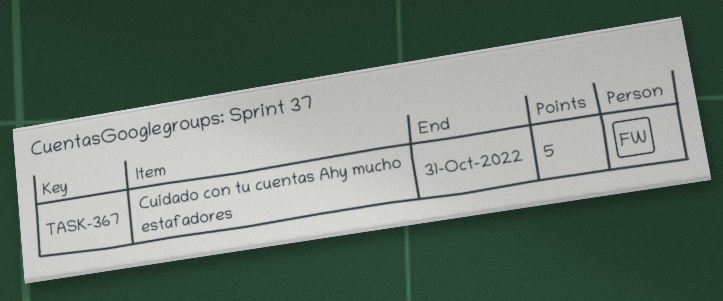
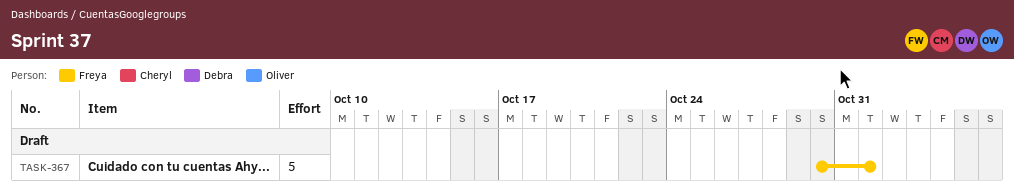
TASK-367, due: Oct 31 -> Nov 1

